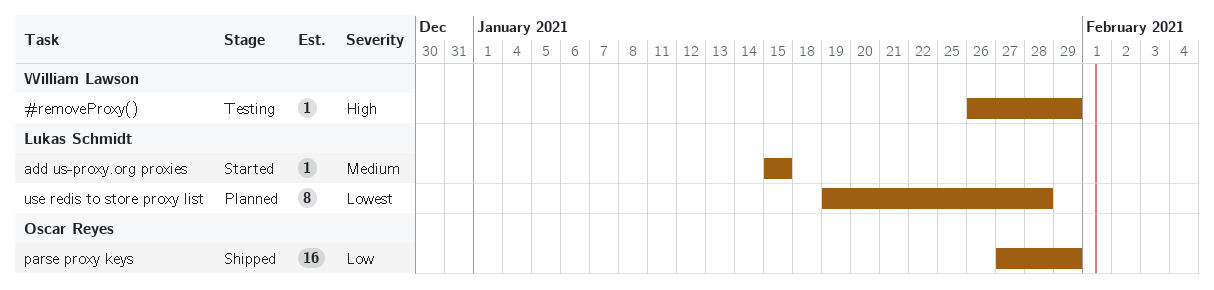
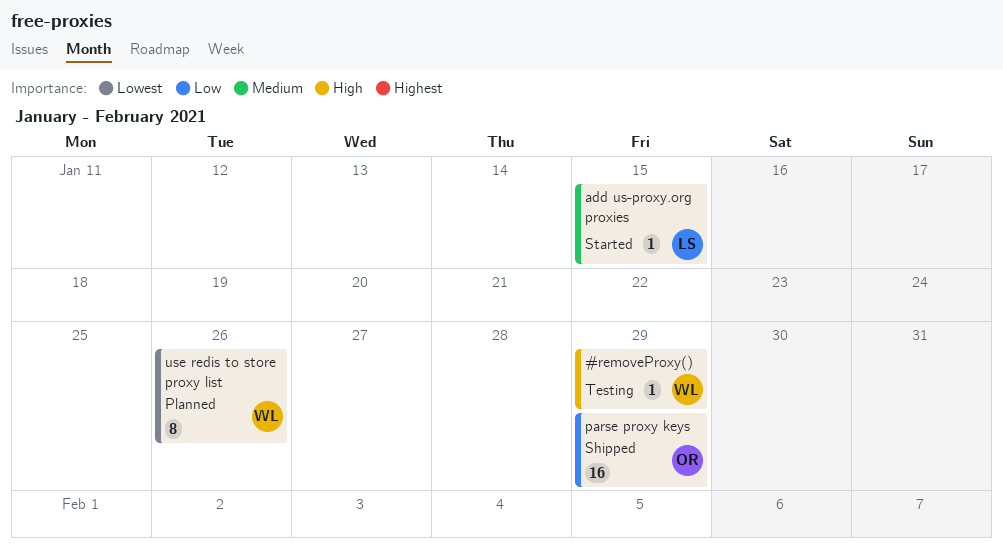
use redis to store proxy list, owner: Lukas Schmidt -> William Lawson
use redis to store proxy list, due: Jan 28 -> Jan 26

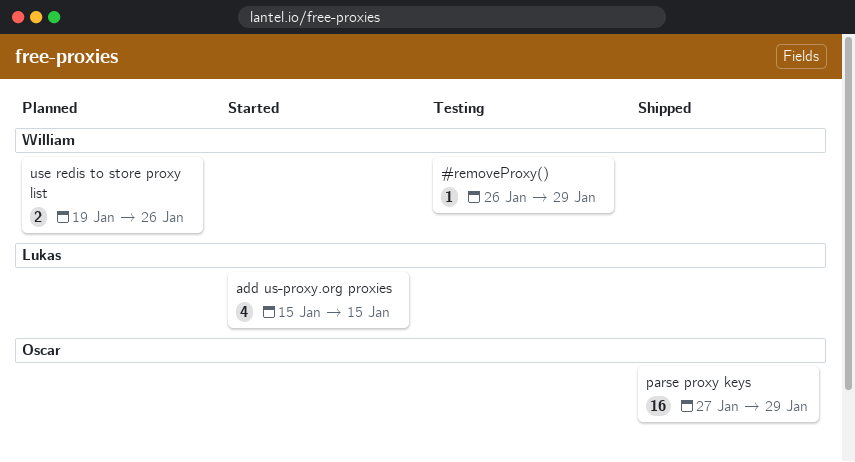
add us-proxy.org proxies, estimate: 1 -> 4
use redis to store proxy list, estimate: 8 -> 2

